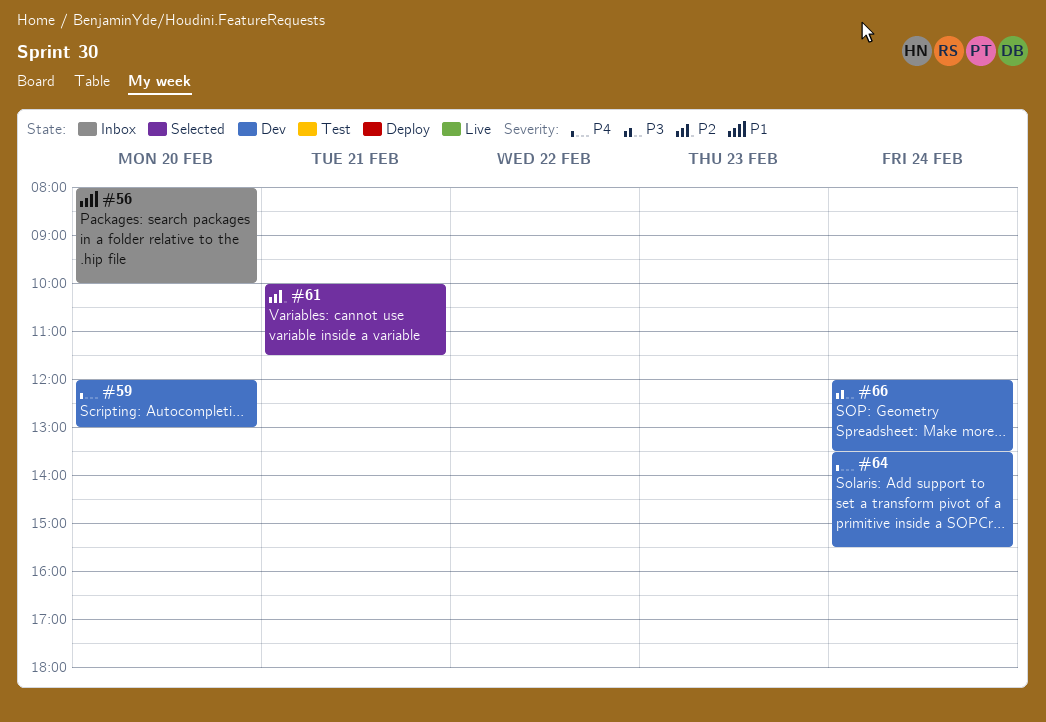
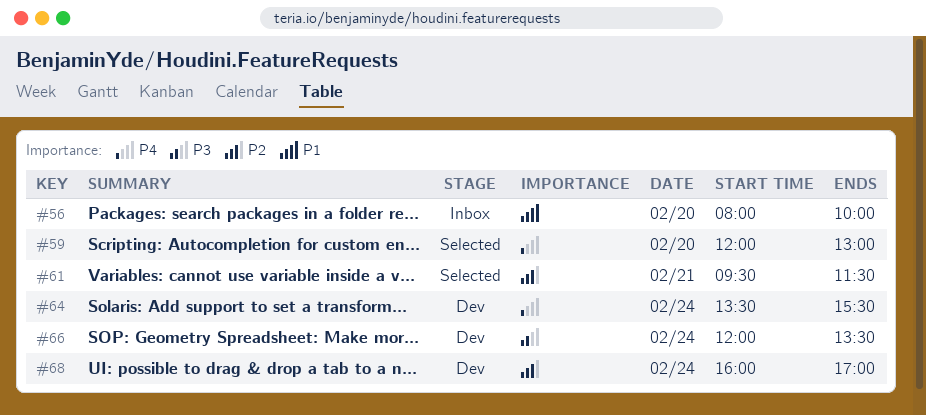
#59, status: Dev -> Selected
#61, begins: 10:00 -> 09:30
#68: none -> present

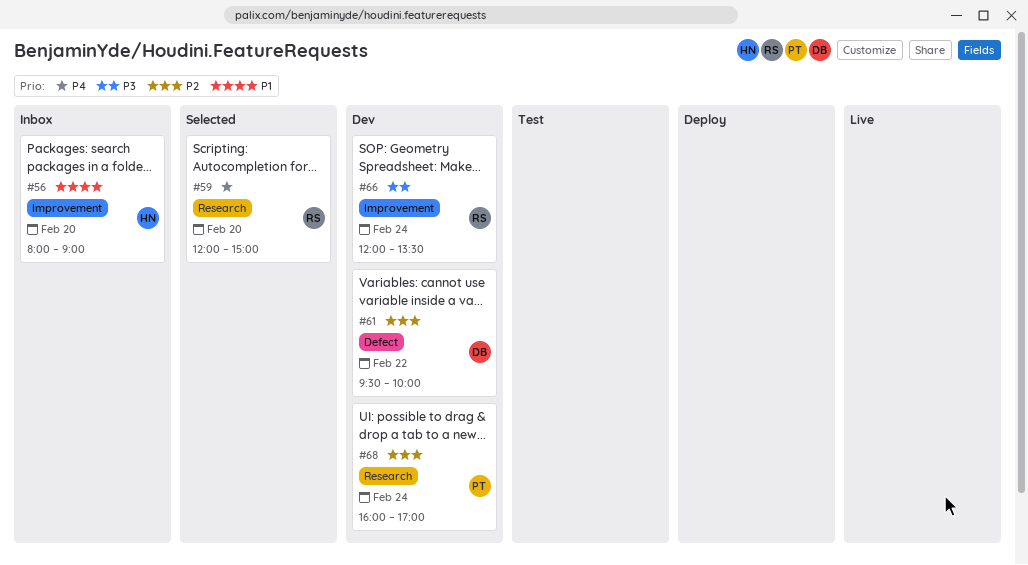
#56, ends: 10:00 -> 09:00
#59, ends: 13:00 -> 15:00
#61, status: Selected -> Dev
#61, day: Feb 21 -> Feb 22
#61, ends: 11:30 -> 10:00
#64: present -> none

